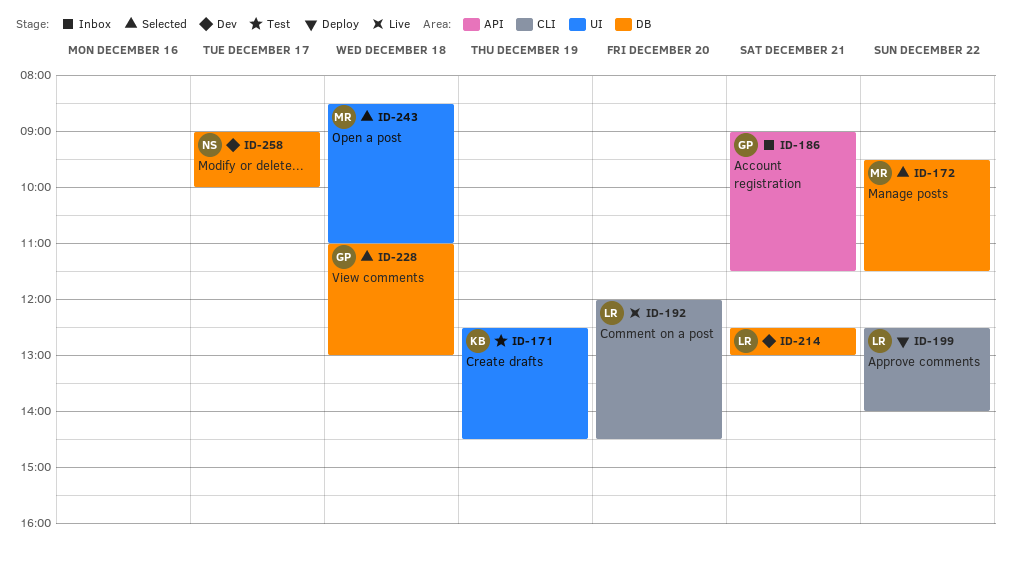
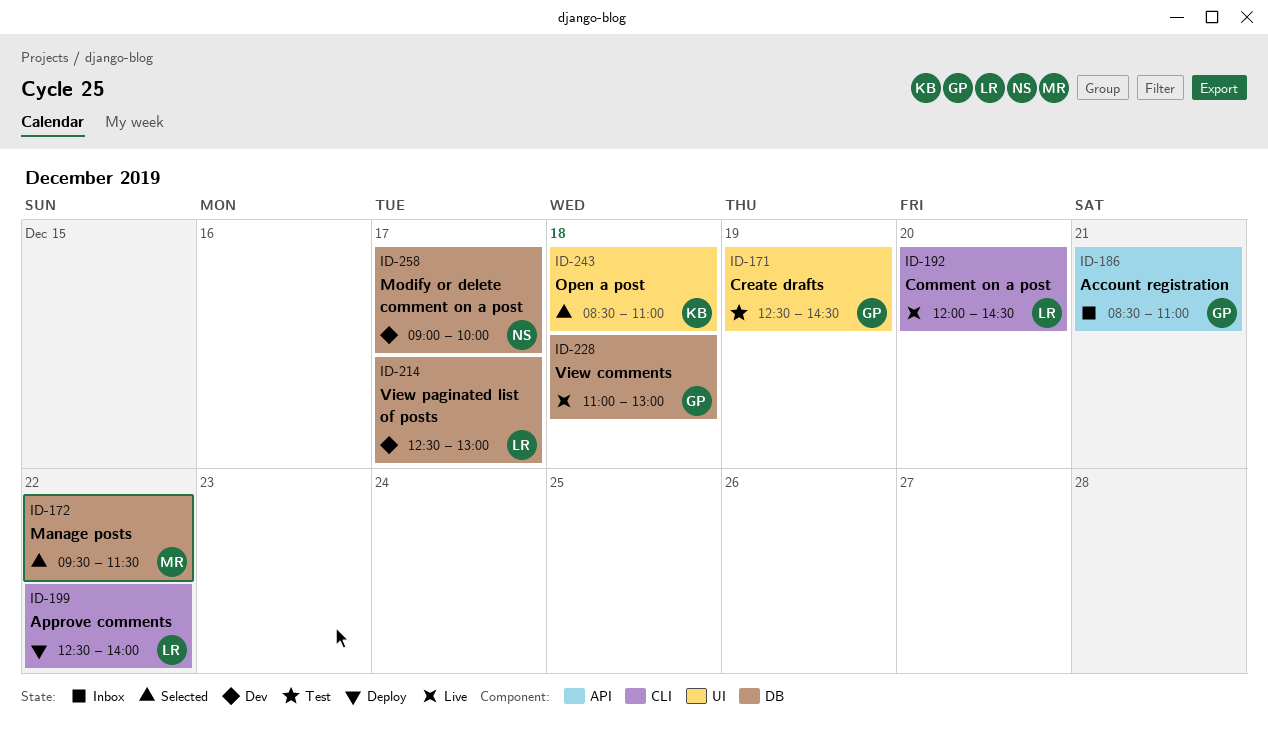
ID-171, owner: KB -> GP
ID-186, begins: 09:00 -> 08:30
ID-186, ends: 11:30 -> 11:00
ID-214, day: Dec 21 -> Dec 17
ID-228, status: Selected -> Live
ID-243, owner: MR -> KB

